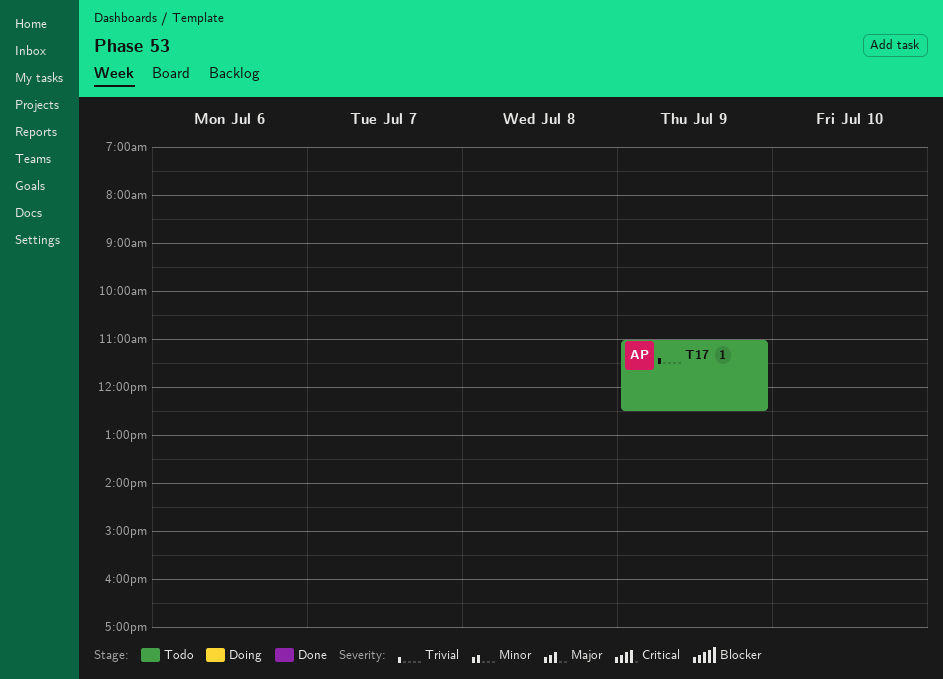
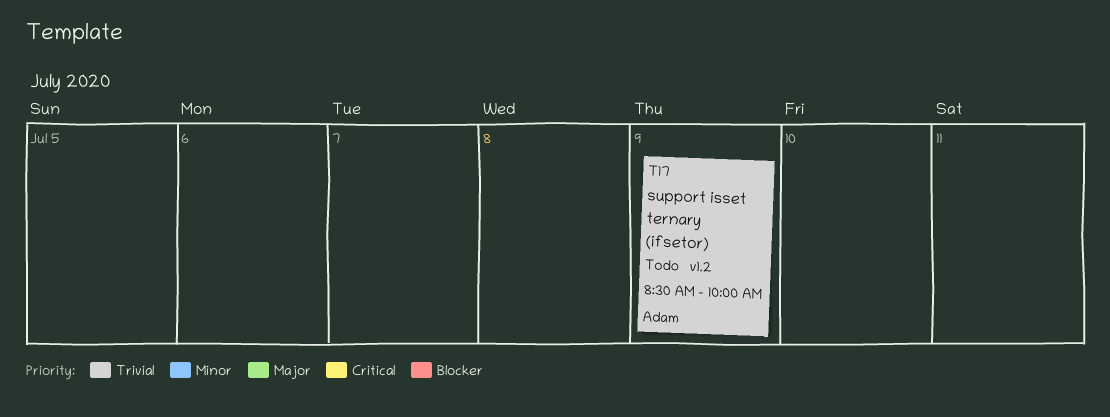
T17, begins: 11:00 -> 08:30
T17, ends: 12:30 -> 10:00

